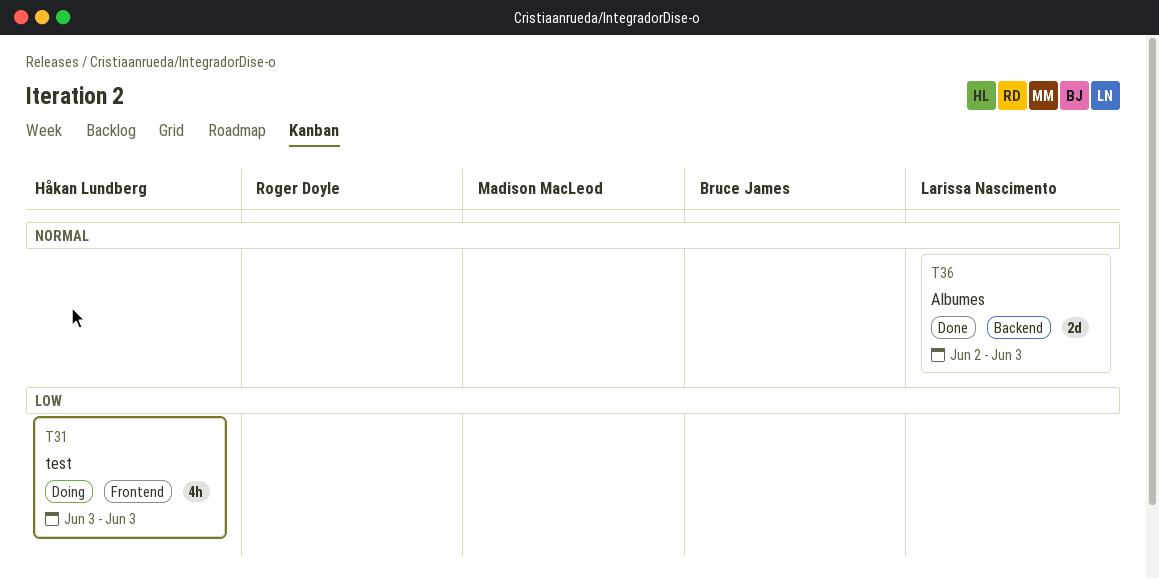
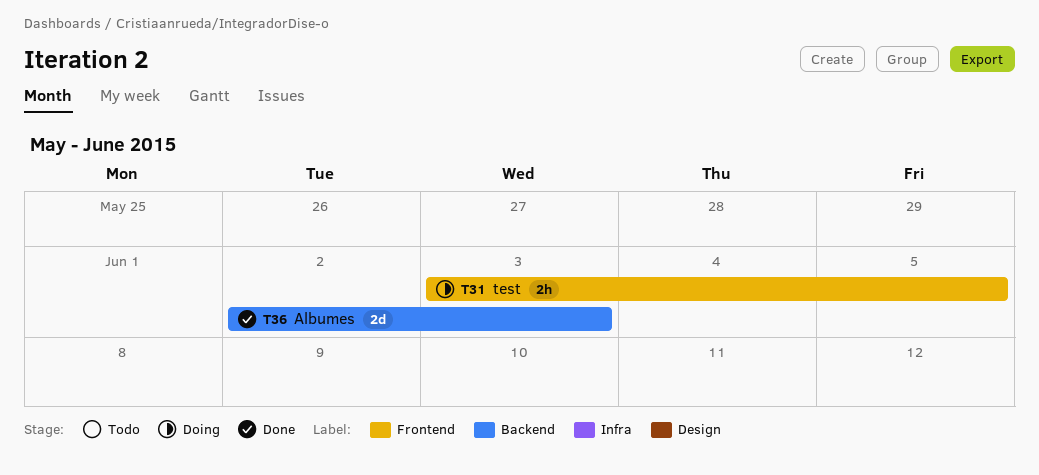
T31, estimate: 4h -> 2h
T31, due: Jun 3 -> Jun 5

